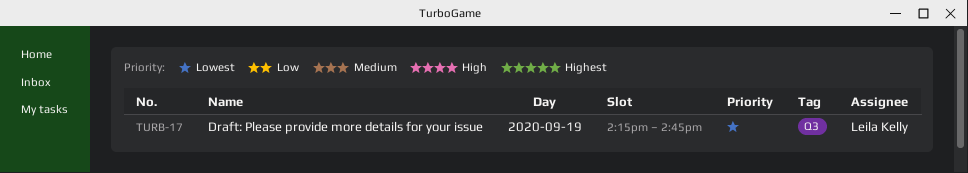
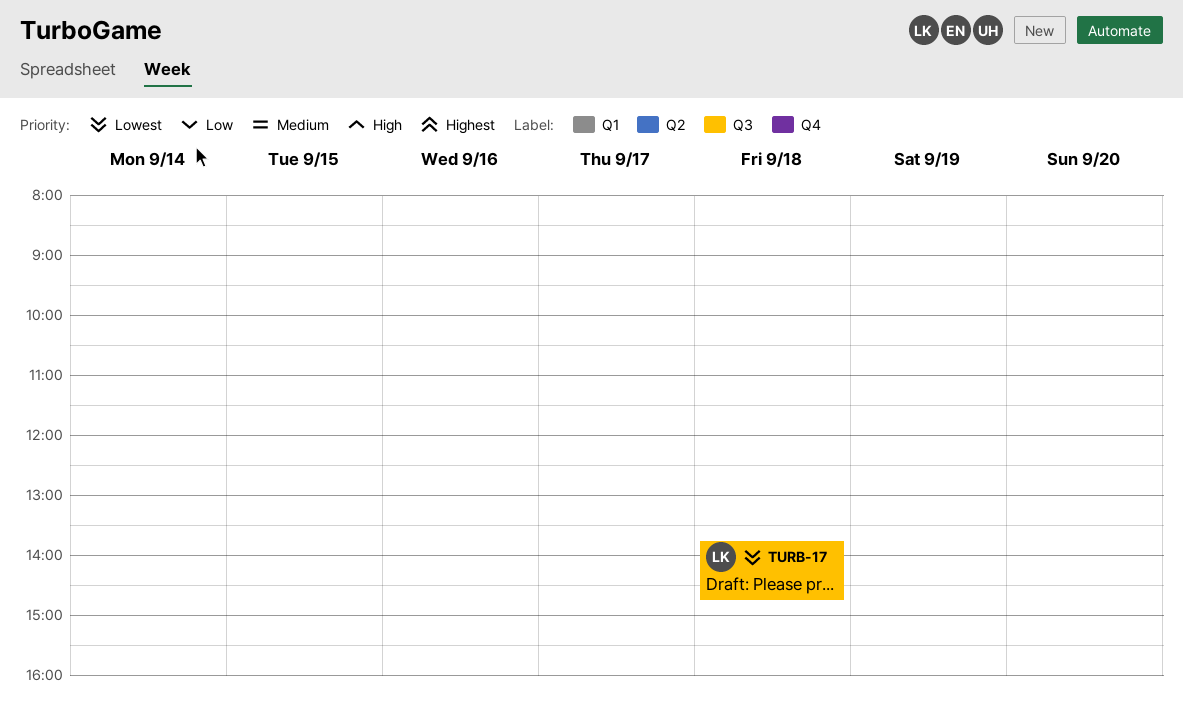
TURB-17, day: Sep 19 -> Sep 18
TURB-17, begins: 14:15 -> 13:45

